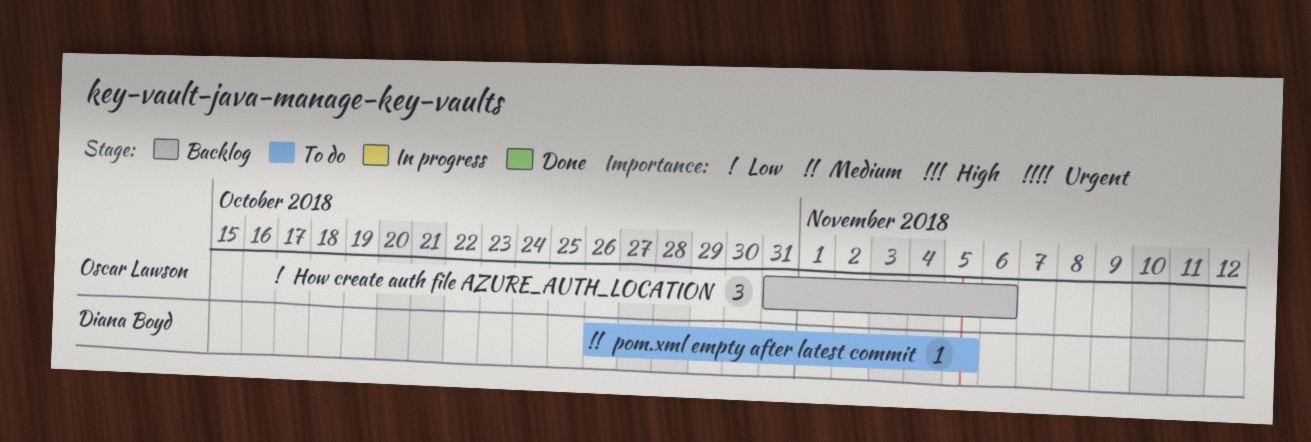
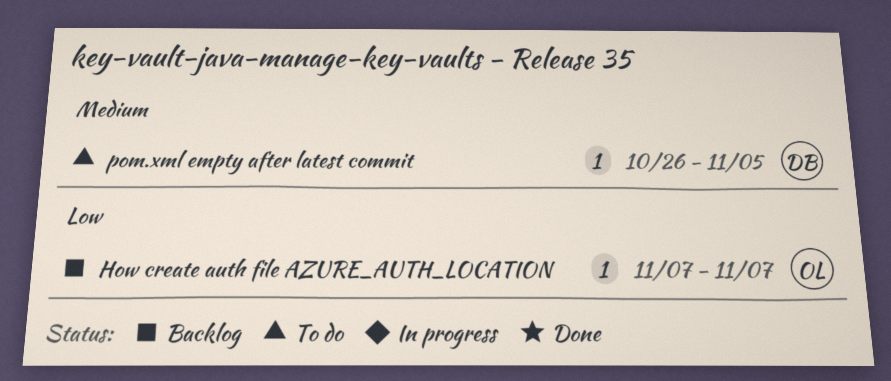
How create auth file AZURE_AUTH_LOCATION, estimate: 3 -> 1
How create auth file AZURE_AUTH_LOCATION, start: Oct 31 -> Nov 7
How create auth file AZURE_AUTH_LOCATION, due: Nov 6 -> Nov 7

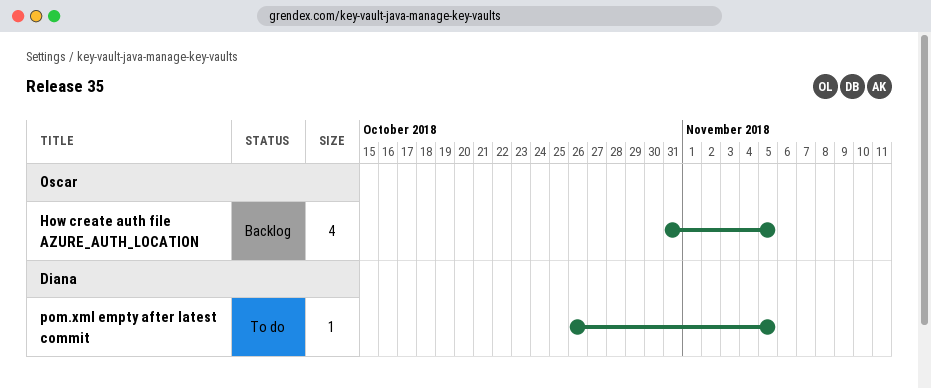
How create auth file AZURE_AUTH_LOCATION, estimate: 1 -> 4
How create auth file AZURE_AUTH_LOCATION, start: Nov 7 -> Oct 31
How create auth file AZURE_AUTH_LOCATION, due: Nov 7 -> Nov 5

